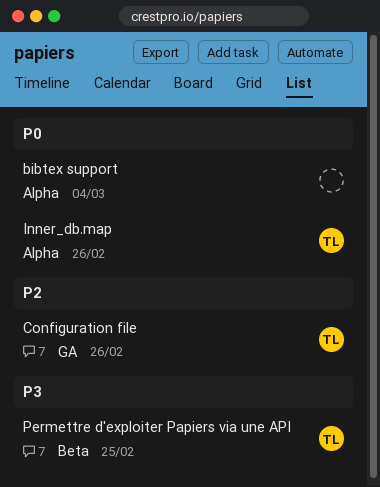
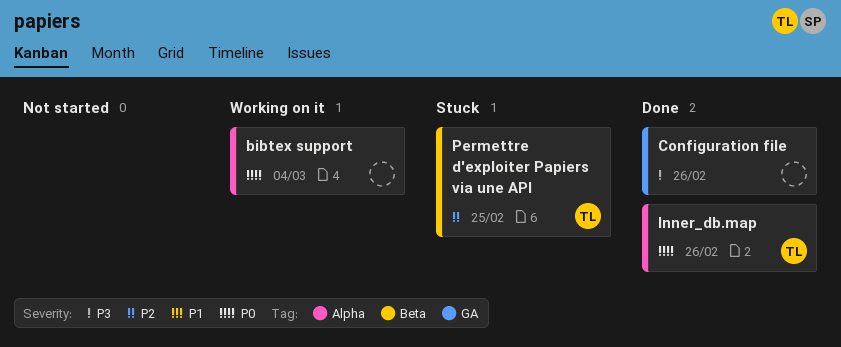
Configuration file, owner: TL -> none
Configuration file, priority: P2 -> P3
Permettre d'exploiter Papiers via une API, priority: P3 -> P2

